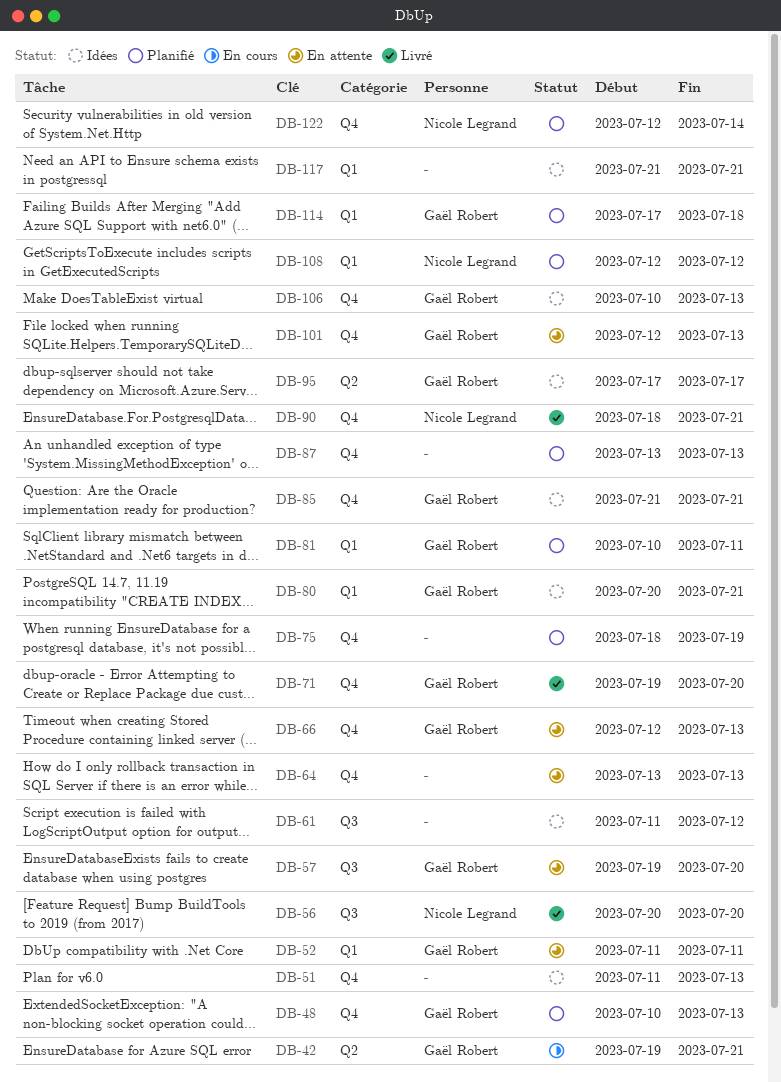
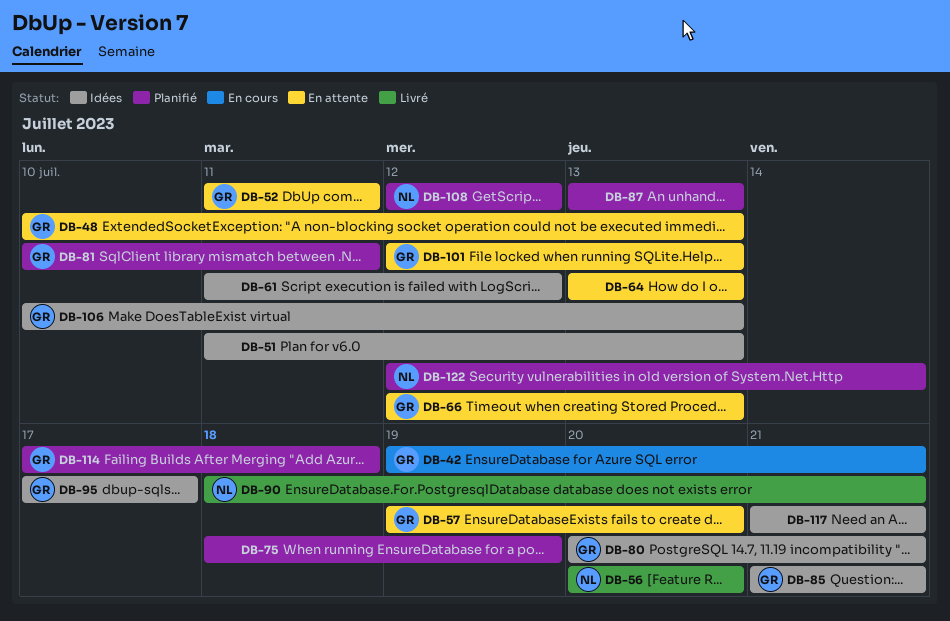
DB-48, status: Planifié -> En attente
DB-71: present -> none

